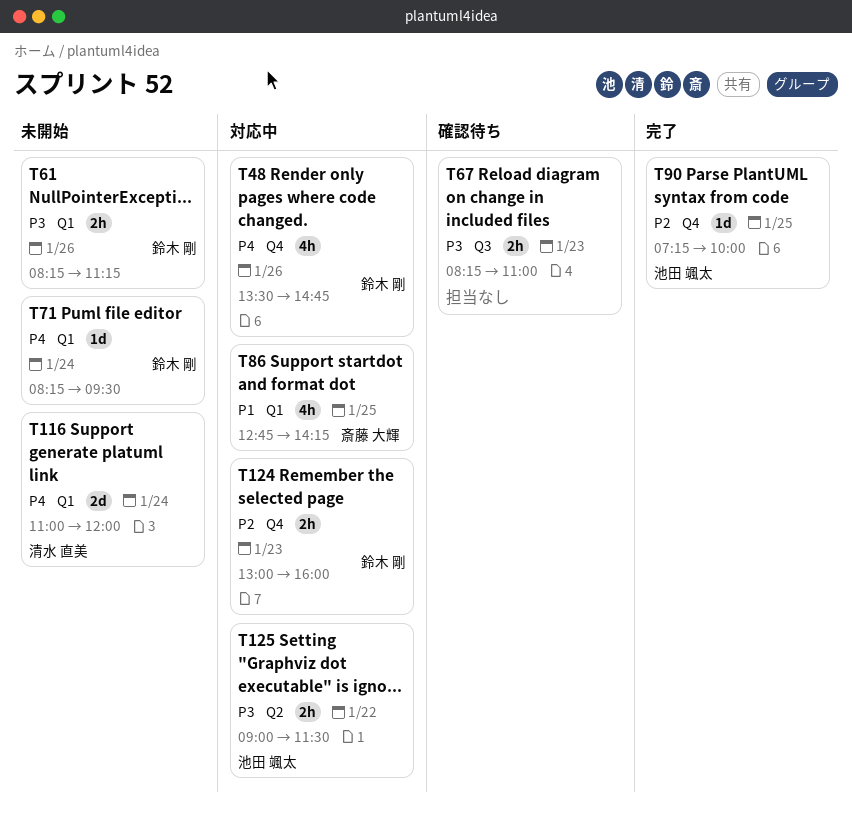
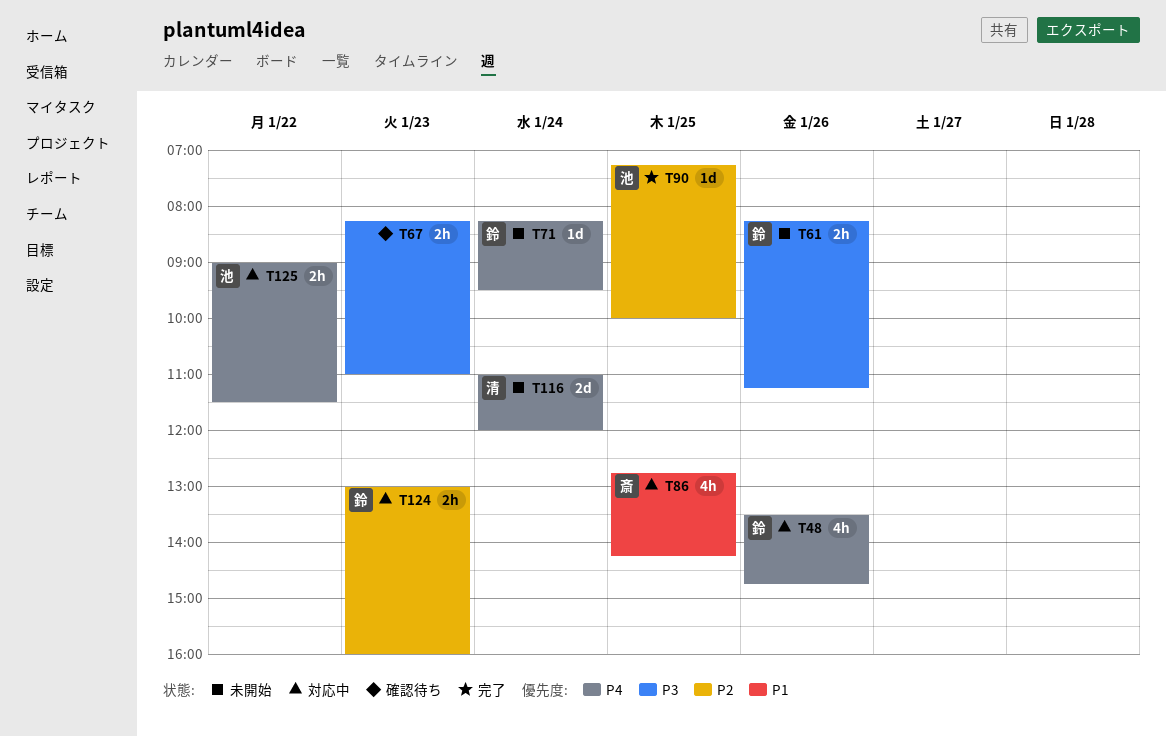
T125, priority: P3 -> P4

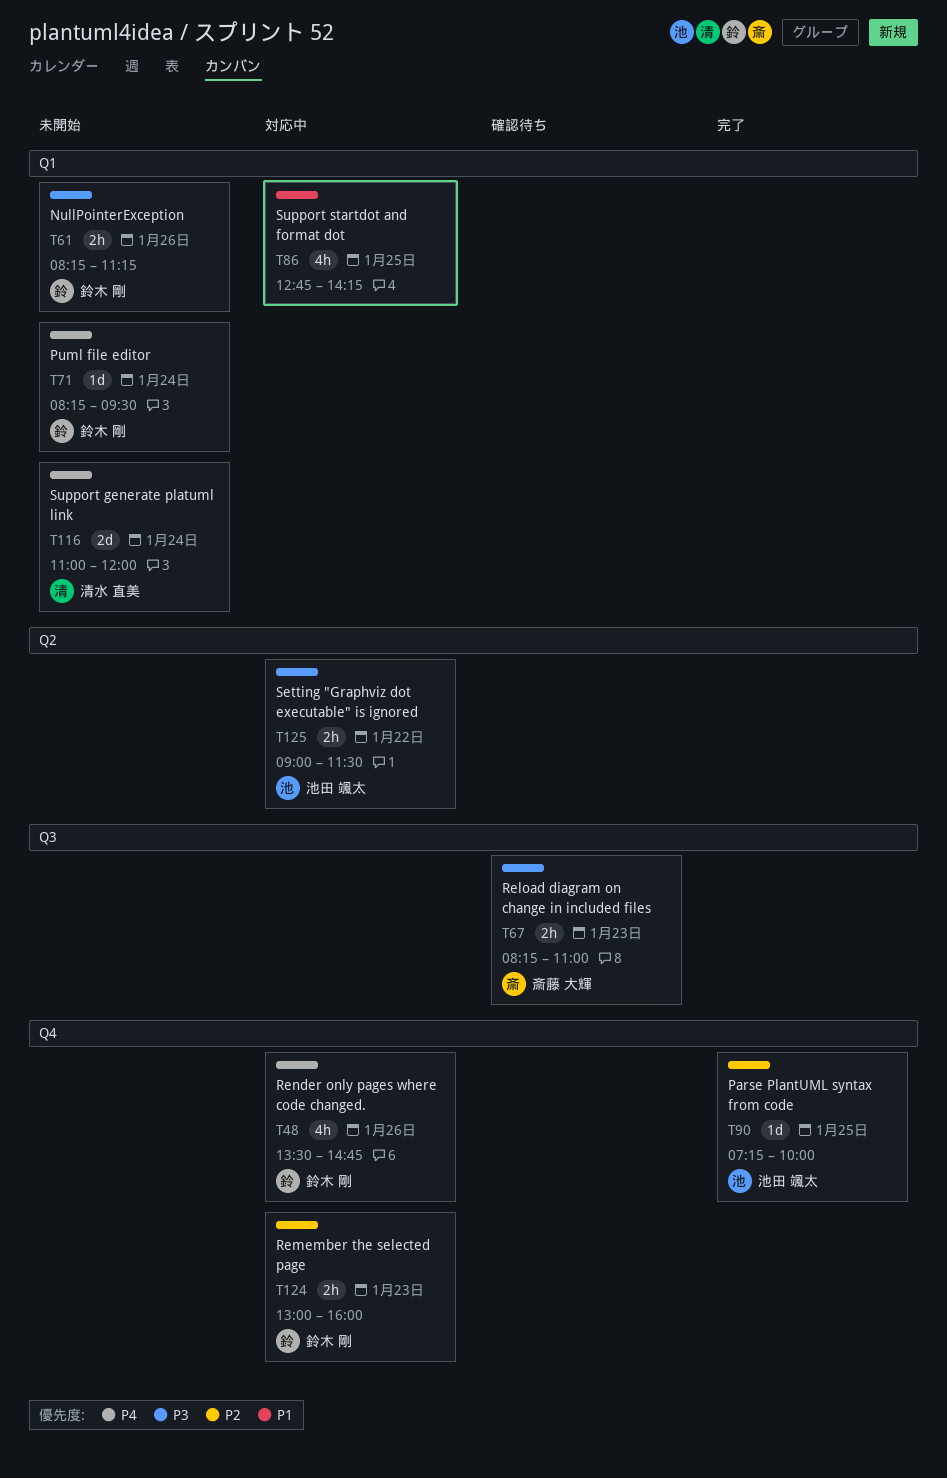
T67, owner: none -> 斎藤 大輝
T86, owner: 斎藤 大輝 -> none
T125, priority: P4 -> P3

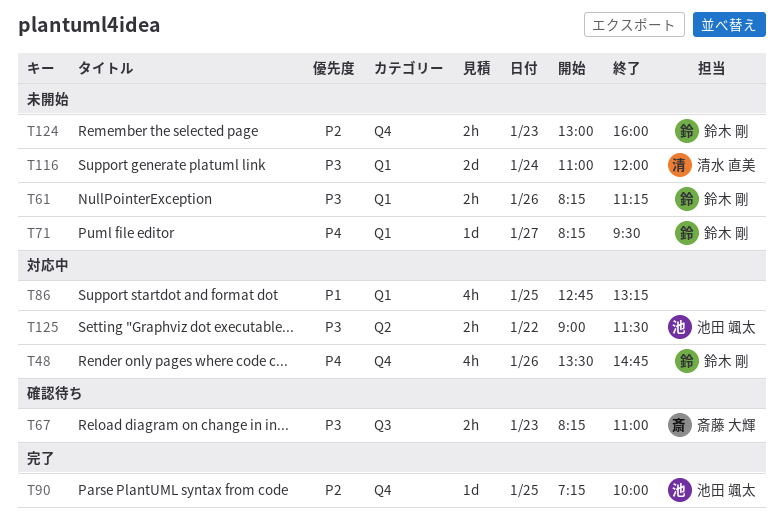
T71, day: Jan 24 -> Jan 27
T86, ends: 14:15 -> 13:15
T116, priority: P4 -> P3
T124, status: 対応中 -> 未開始

